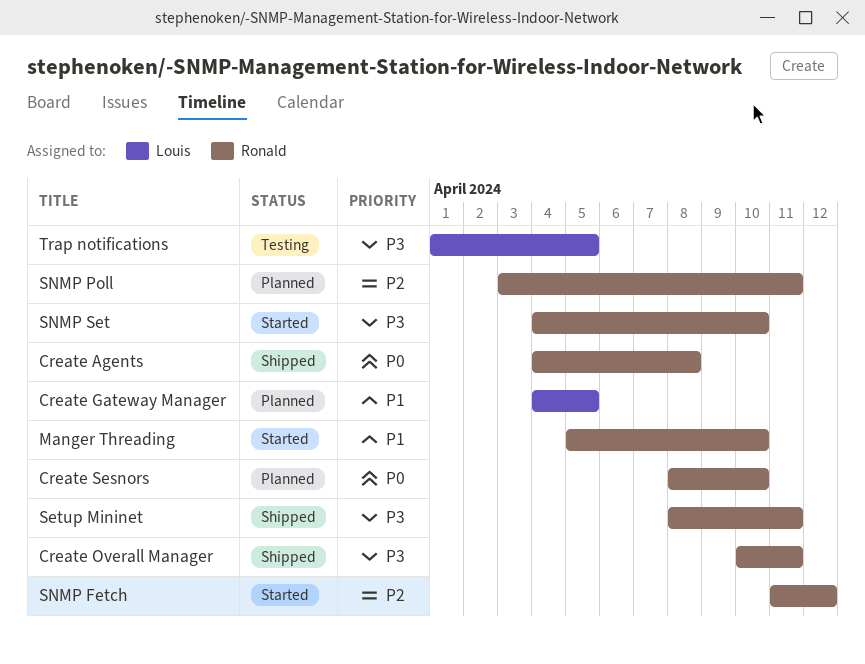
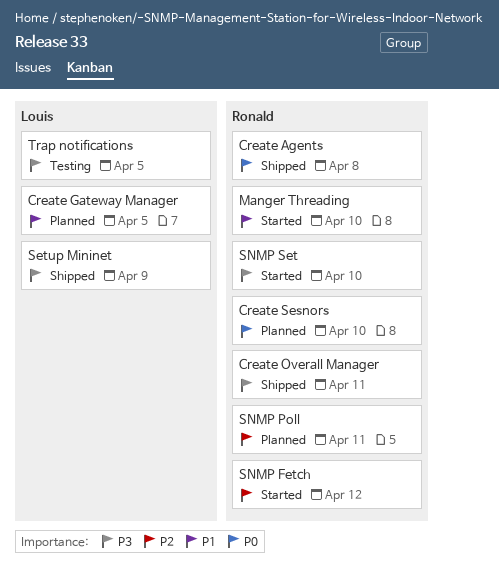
Setup Mininet, owner: Ronald -> Louis
Setup Mininet, due: Apr 11 -> Apr 9

